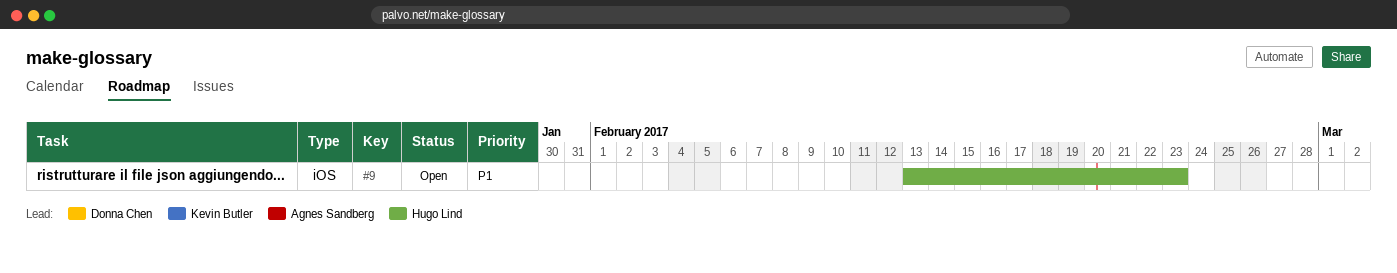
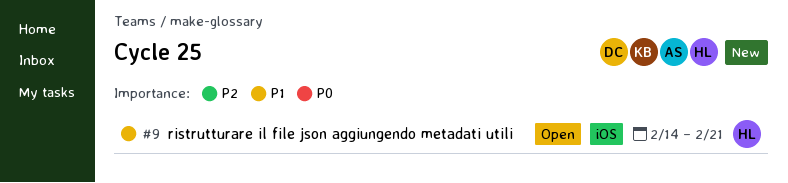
#9, start: Feb 13 -> Feb 14
#9, due: Feb 23 -> Feb 21

